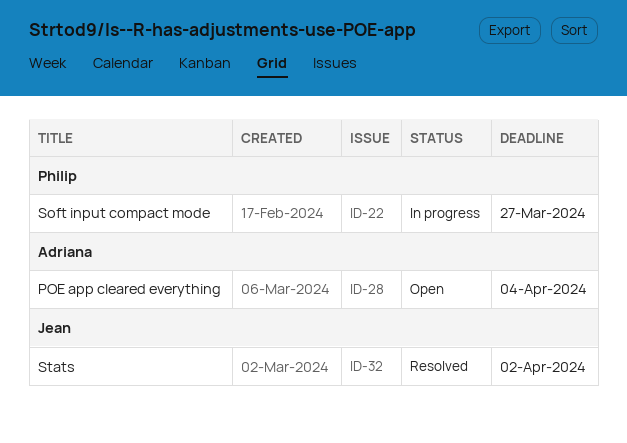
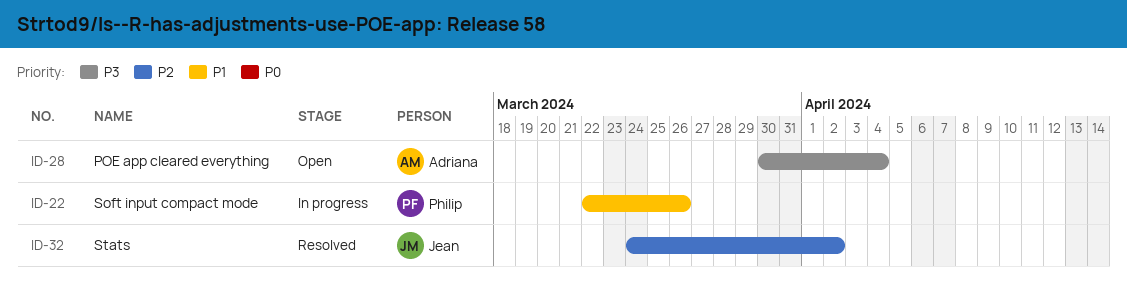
ID-22, due: Mar 27 -> Mar 26

